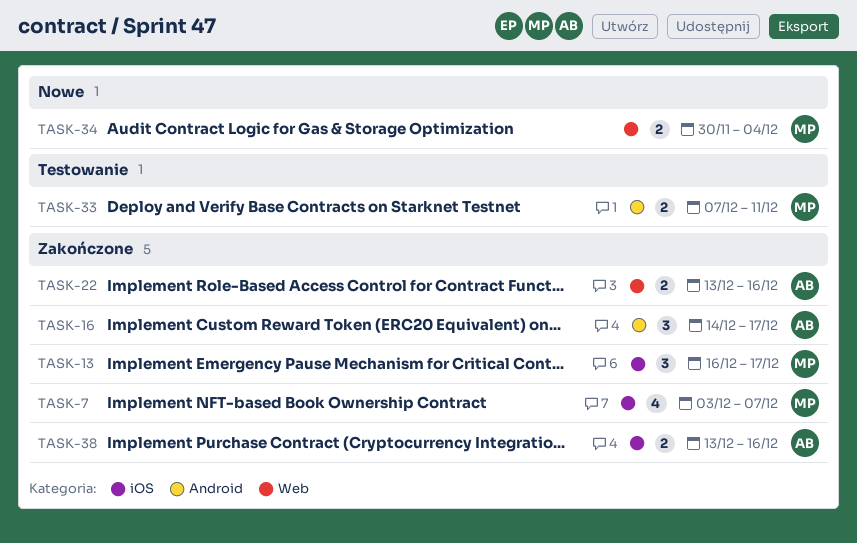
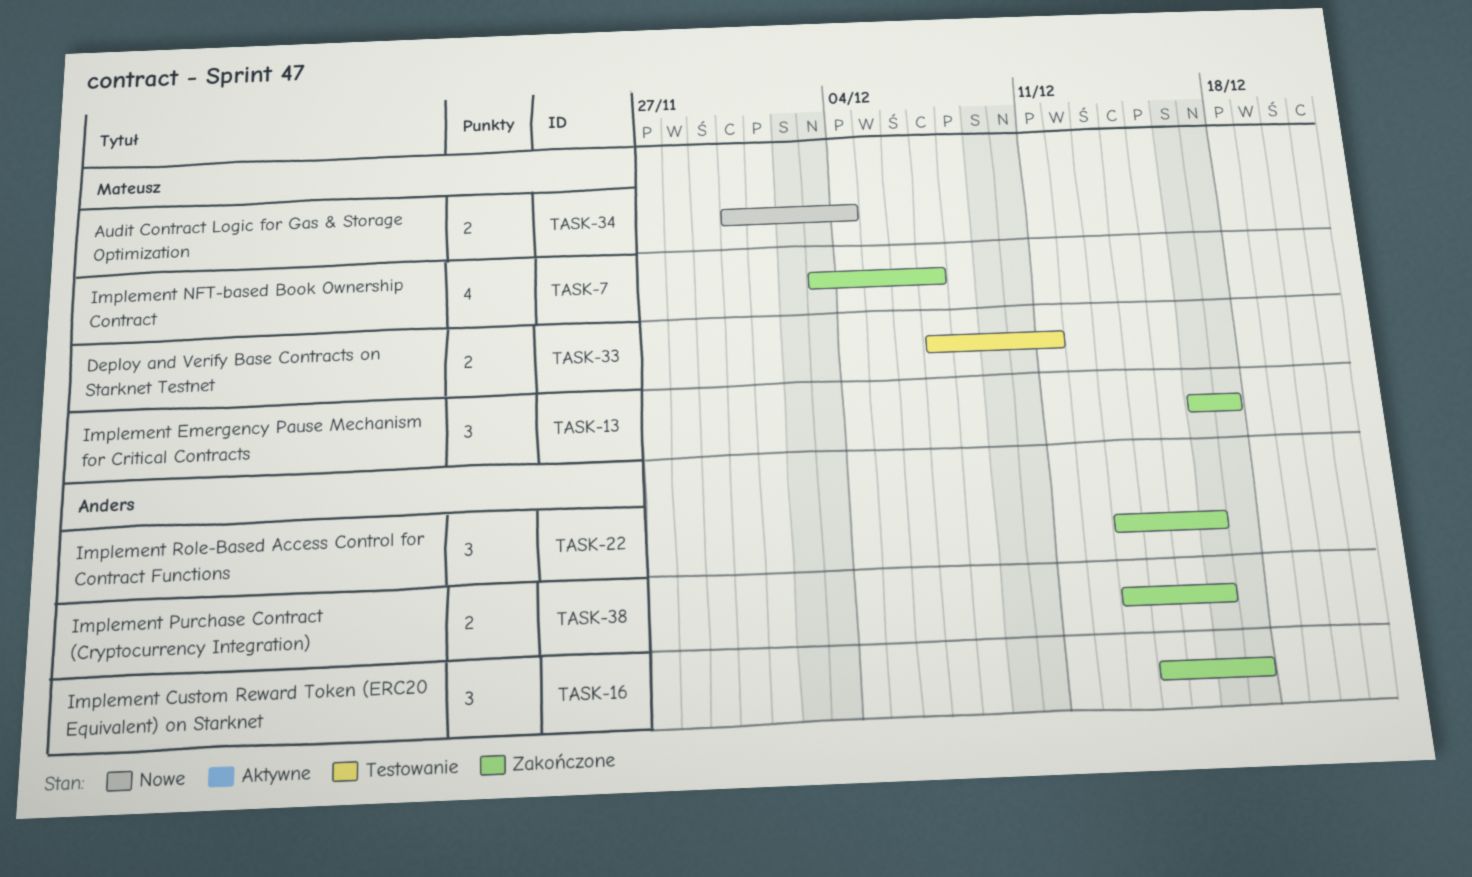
TASK-22, estimate: 2 -> 3

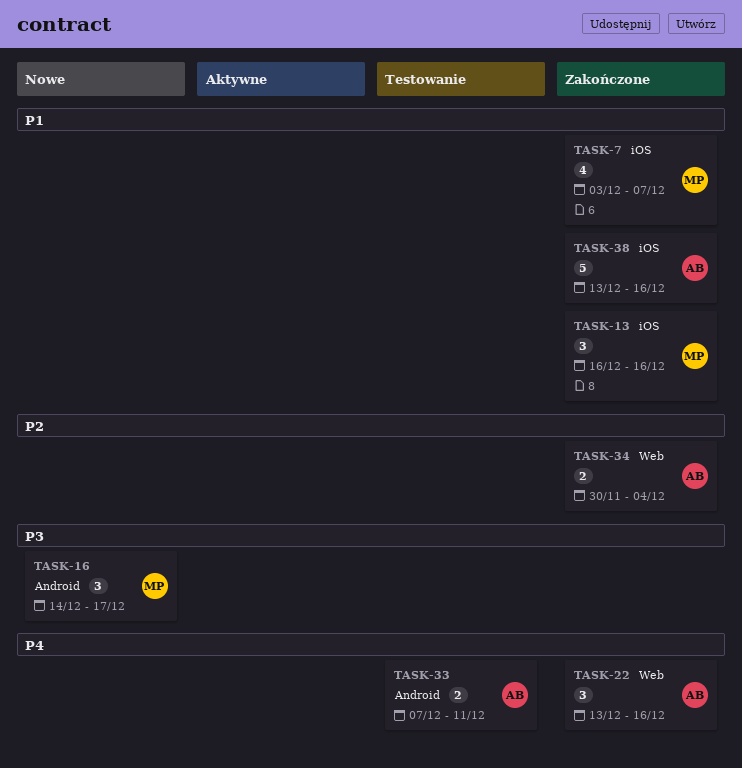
TASK-13, due: Dec 17 -> Dec 16
TASK-16, status: Zakończone -> Nowe
TASK-16, owner: Anders -> Mateusz
TASK-33, owner: Mateusz -> Anders
TASK-34, status: Nowe -> Zakończone
TASK-34, owner: Mateusz -> Anders
TASK-38, estimate: 2 -> 5

